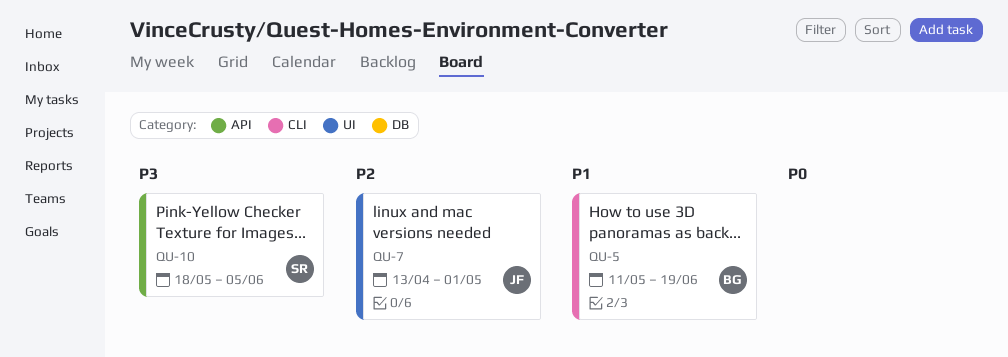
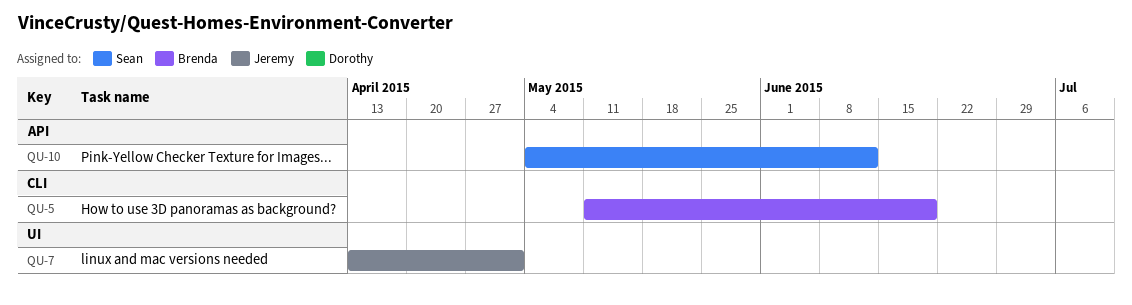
QU-10, start: May 18 -> May 4
QU-10, due: Jun 5 -> Jun 12

